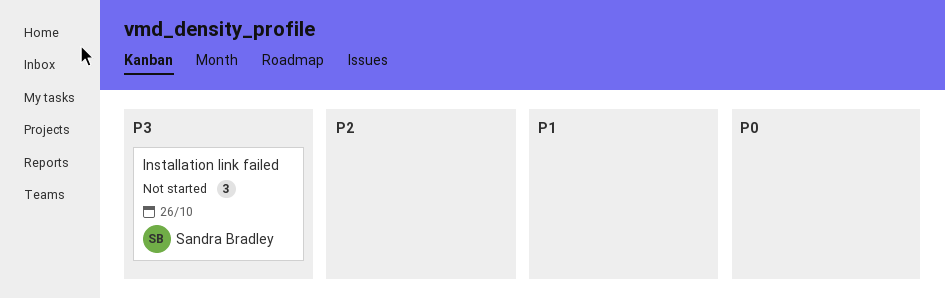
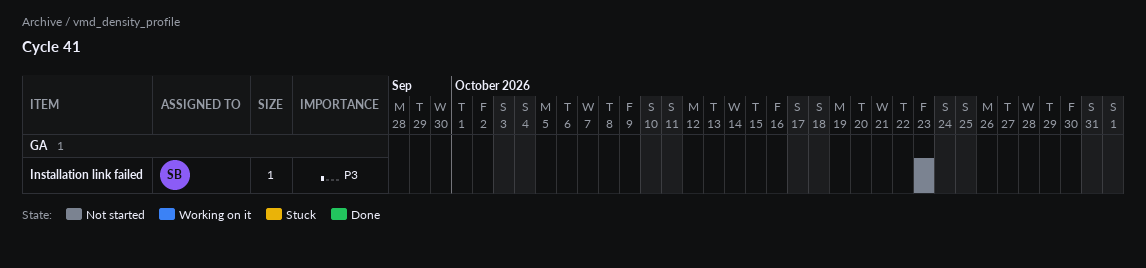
Installation link failed, estimate: 3 -> 1
Installation link failed, due: Oct 26 -> Oct 23

